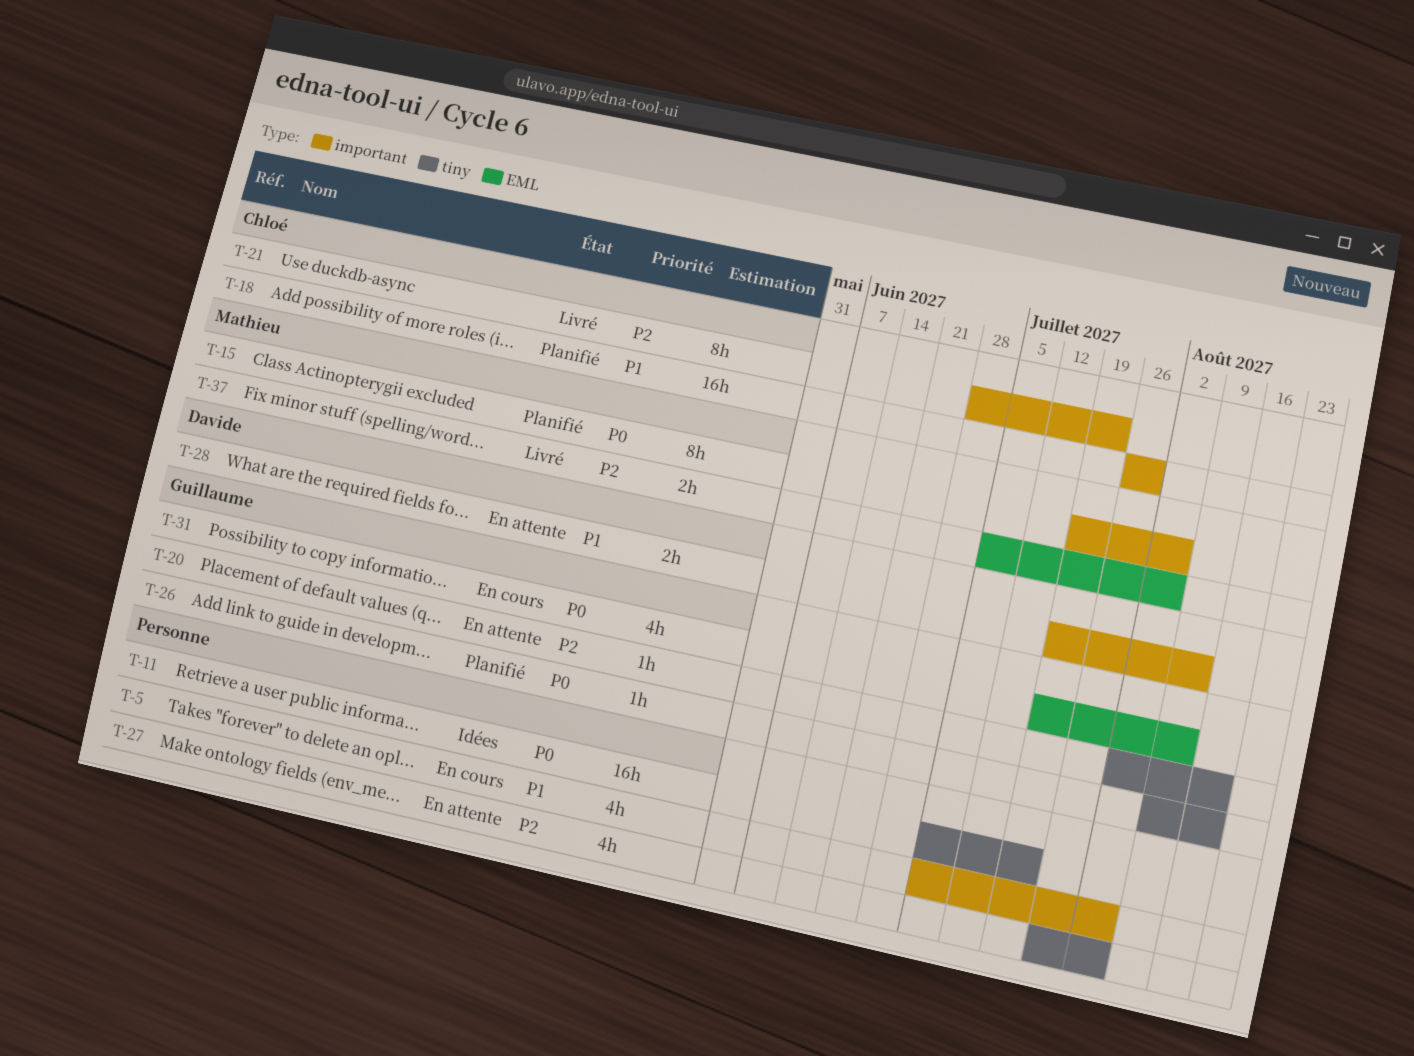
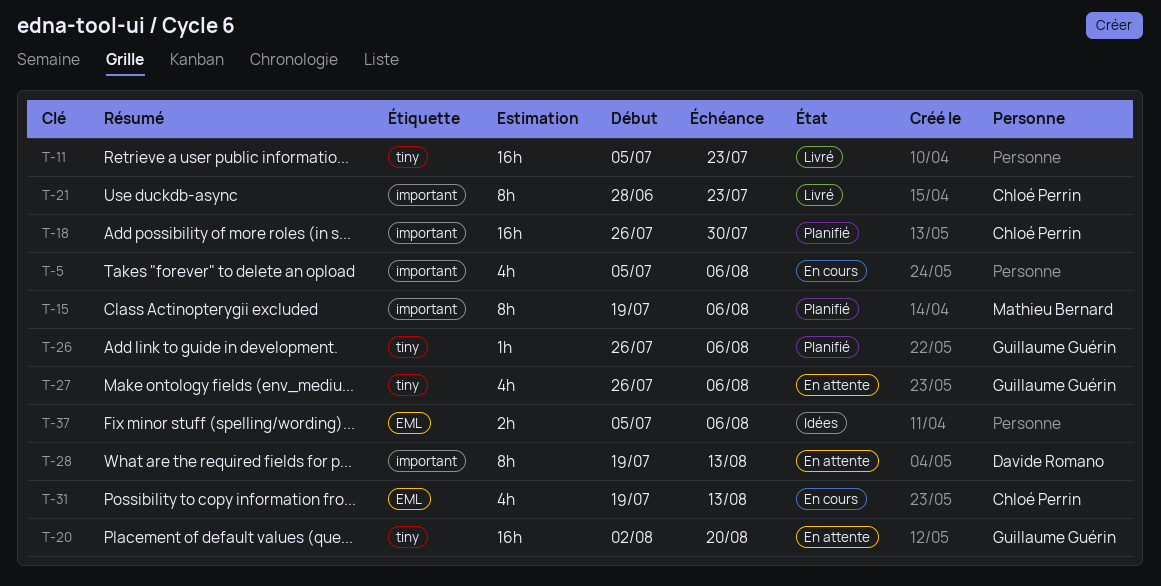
T-11, status: Idées -> Livré
T-20, estimate: 1h -> 16h
T-26, start: Aug 9 -> Jul 26
T-26, due: Aug 20 -> Aug 6
T-27, owner: none -> Guillaume Guérin
T-28, estimate: 2h -> 8h
T-31, owner: Guillaume Guérin -> Chloé Perrin
T-37, status: Livré -> Idées
T-37, owner: Mathieu Bernard -> none

